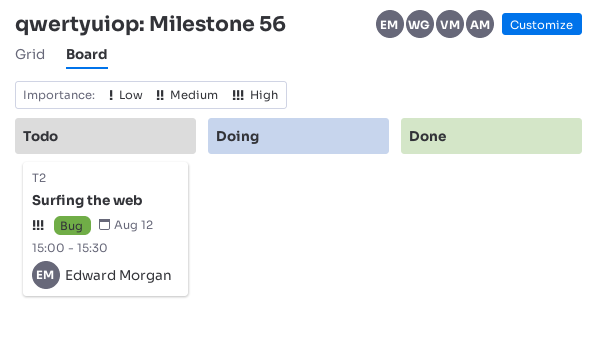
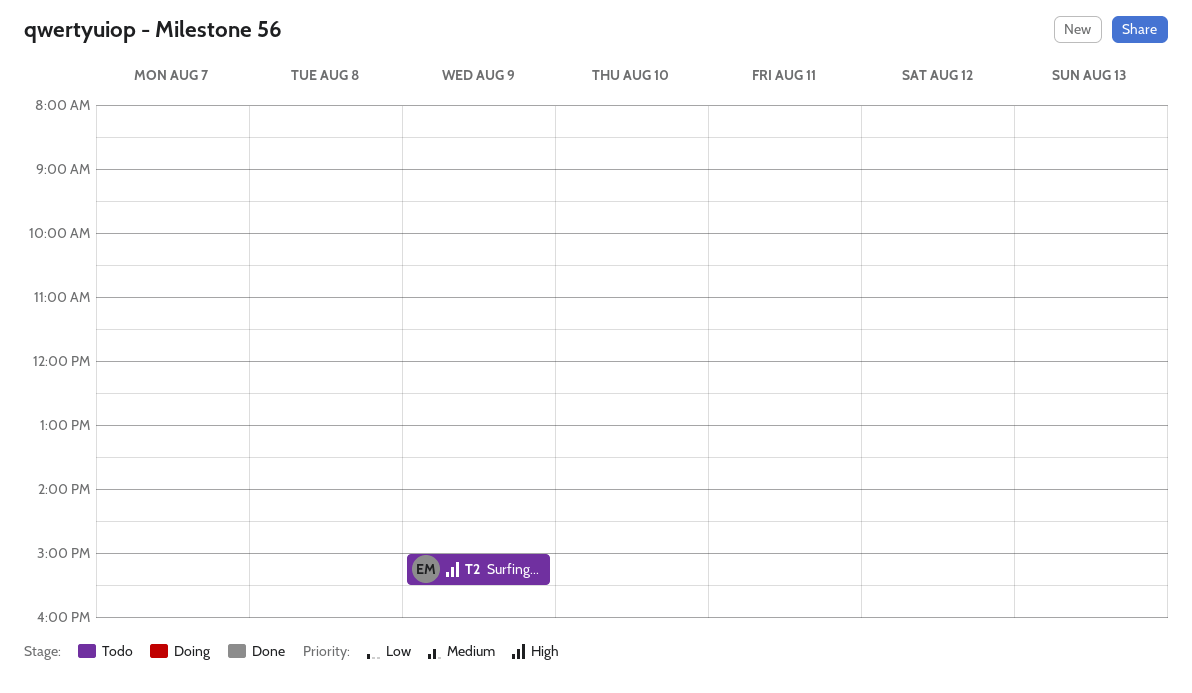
T2, day: Aug 12 -> Aug 9

